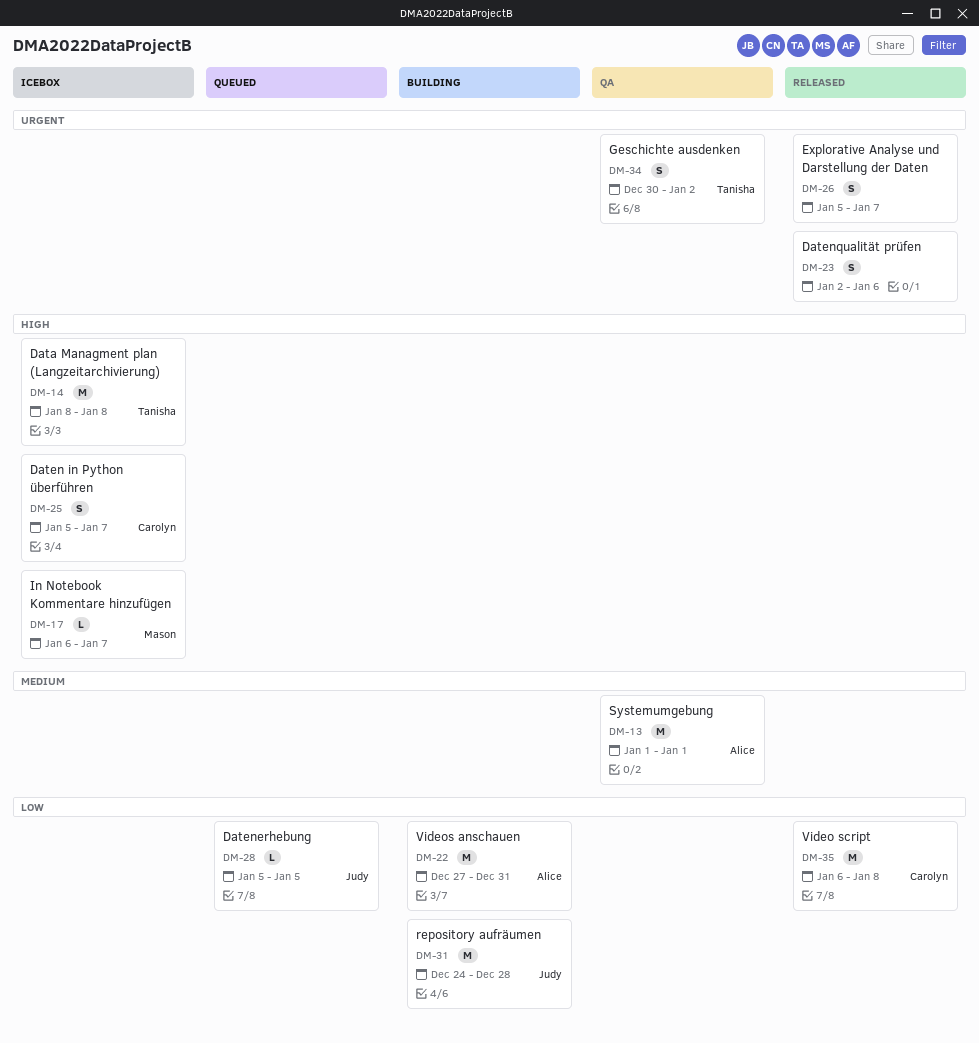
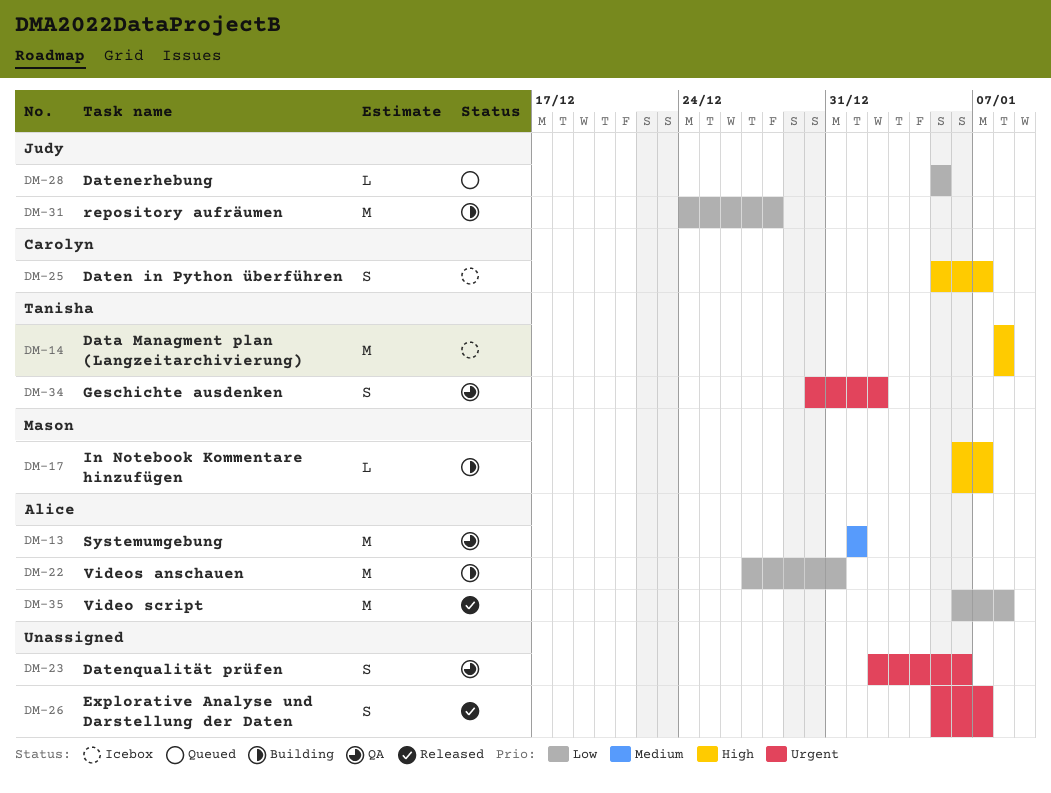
DM-17, status: Icebox -> Building
DM-23, status: Released -> QA
DM-35, owner: Carolyn -> Alice

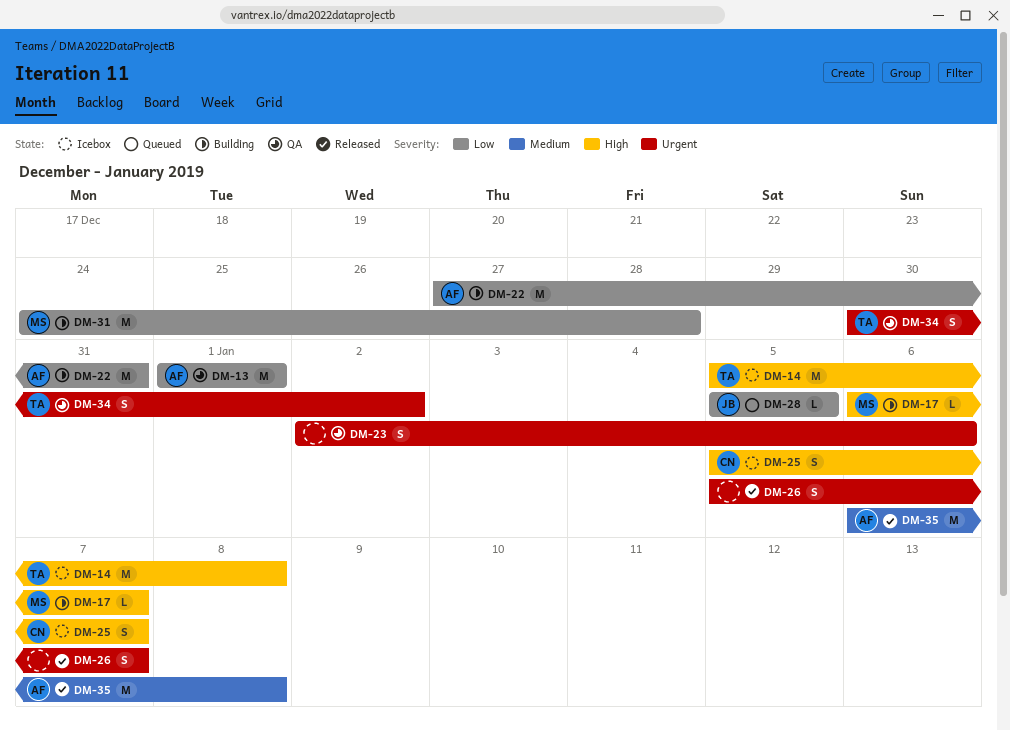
DM-13, priority: Medium -> Low
DM-14, start: Jan 8 -> Jan 5
DM-31, owner: Judy -> Mason
DM-35, priority: Low -> Medium

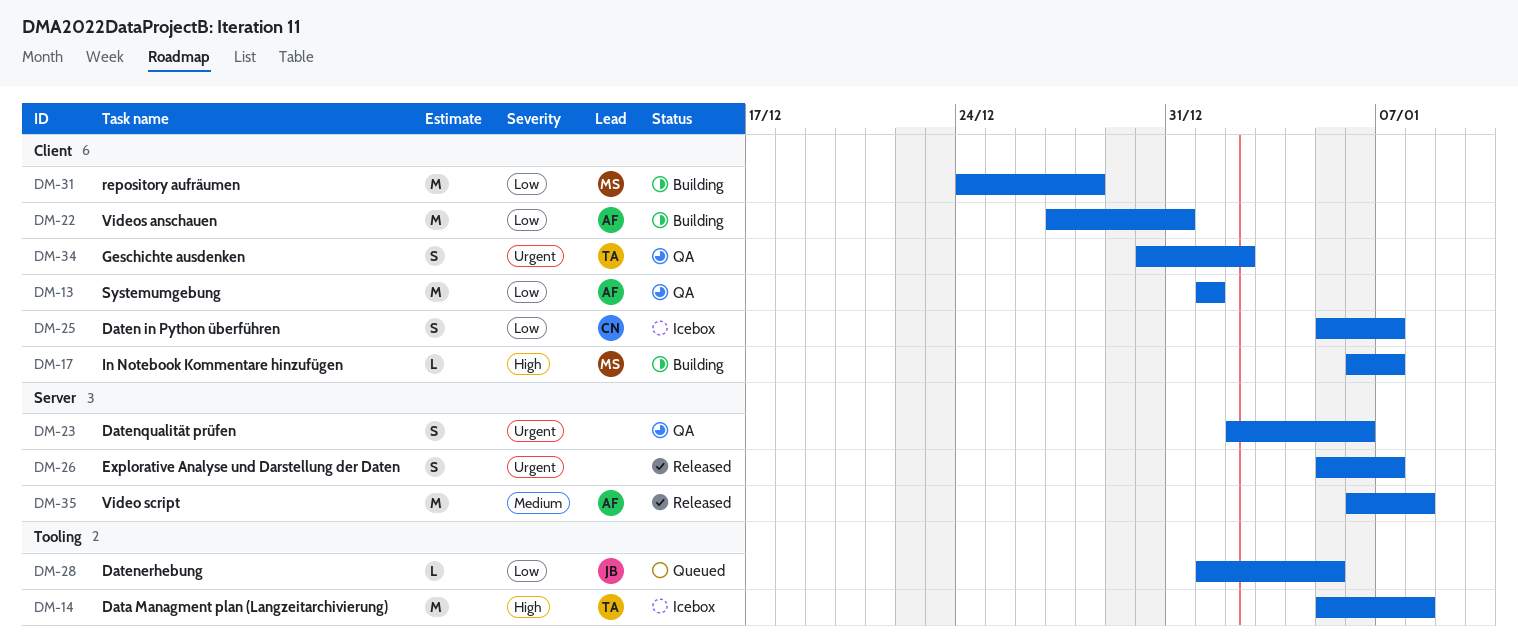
DM-25, priority: High -> Low
DM-28, start: Jan 5 -> Jan 1

